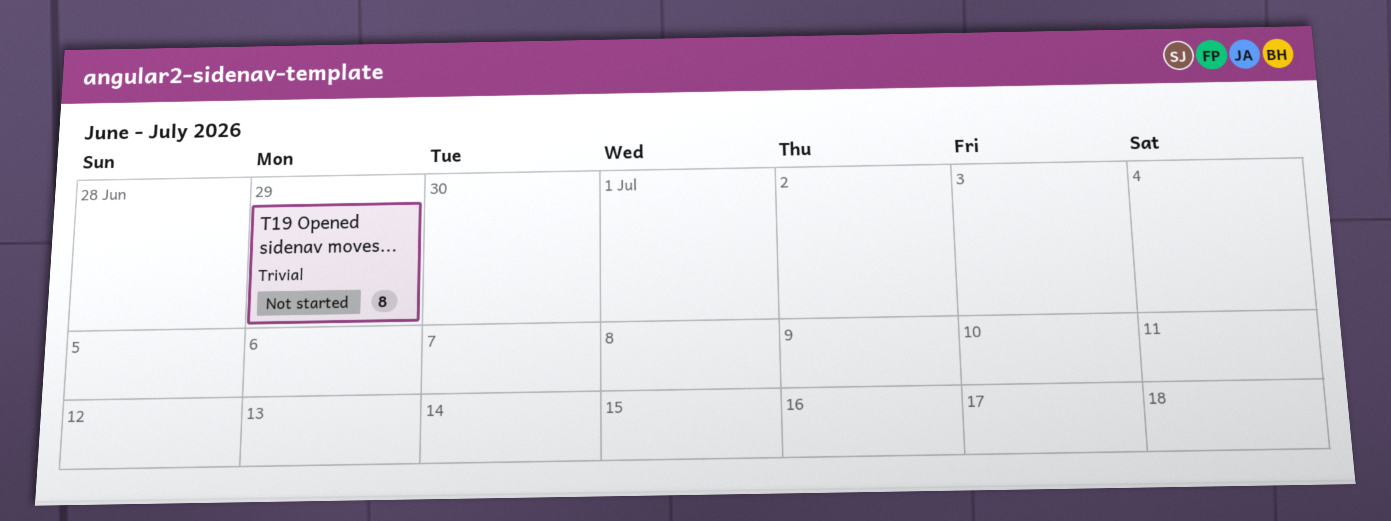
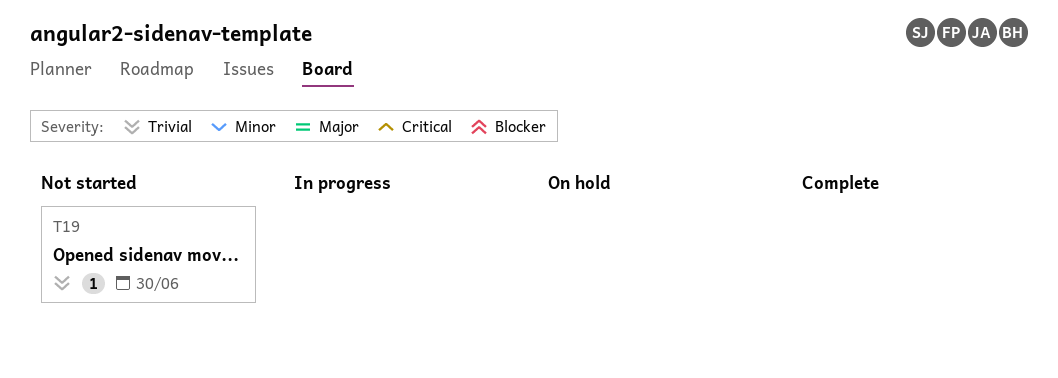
T19, estimate: 8 -> 1
T19, due: Jun 29 -> Jun 30

